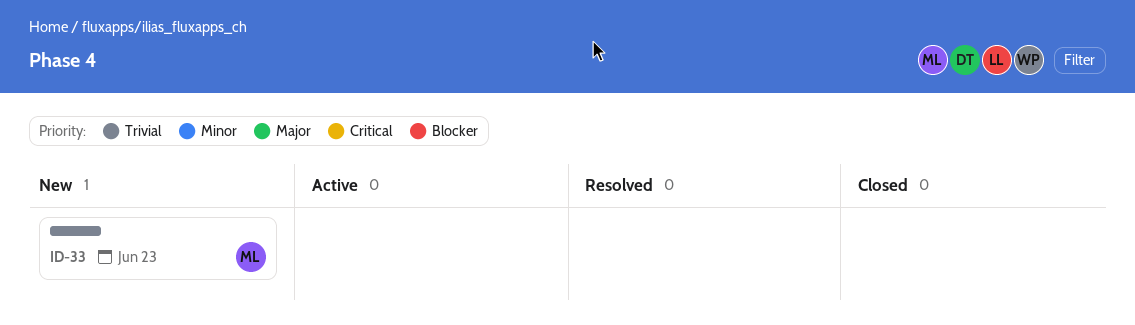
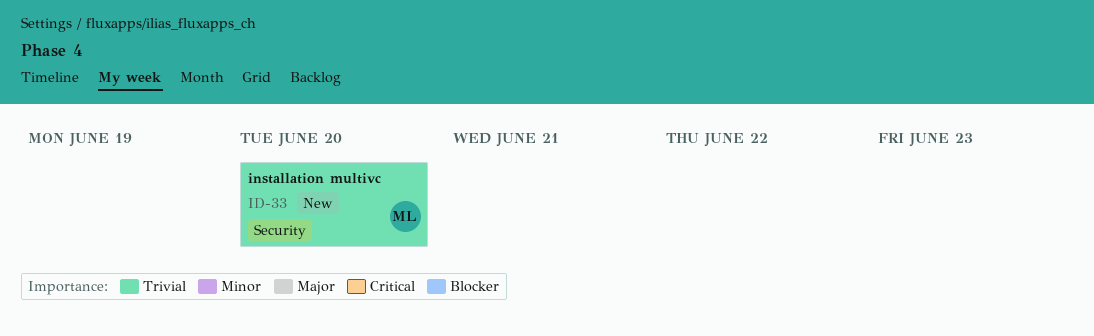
ID-33, due: Jun 23 -> Jun 20

